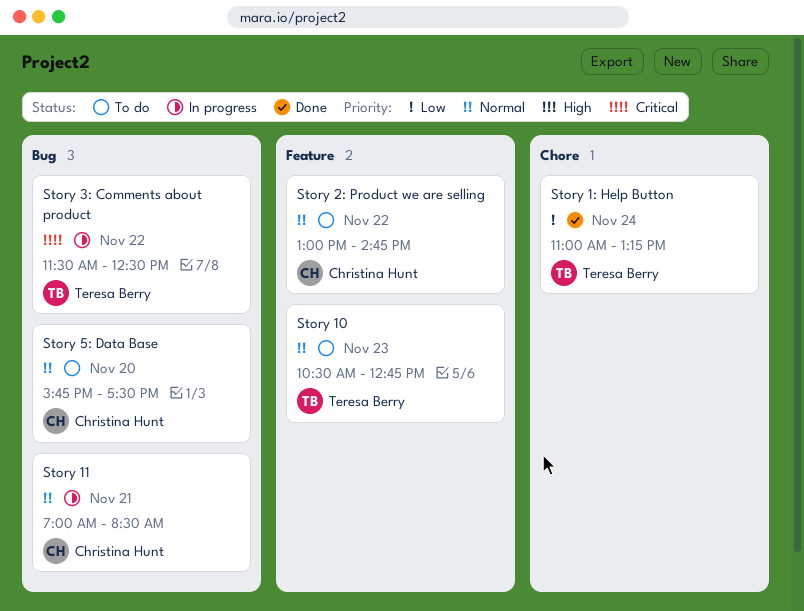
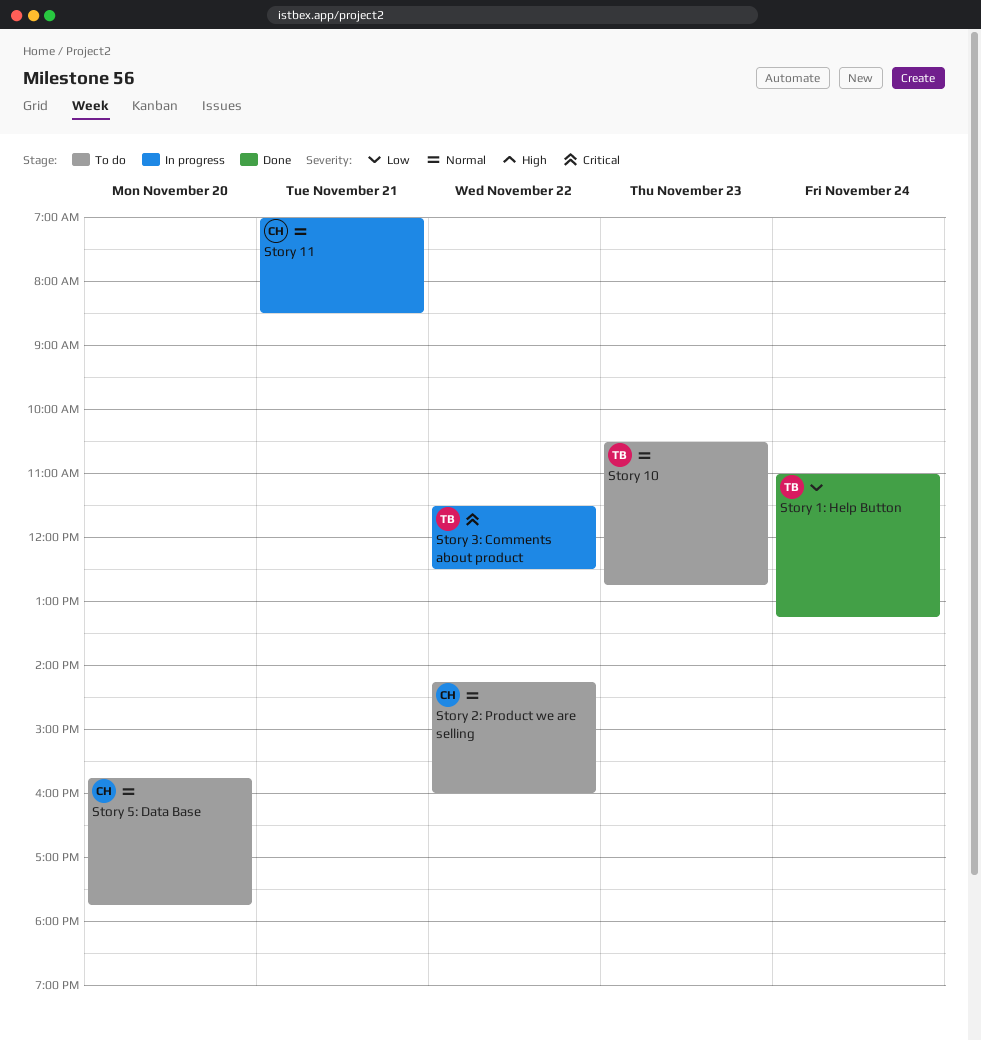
Story 2: Product we are selling, begins: 13:00 -> 14:15
Story 2: Product we are selling, ends: 14:45 -> 16:00
Story 5: Data Base, ends: 17:30 -> 17:45

